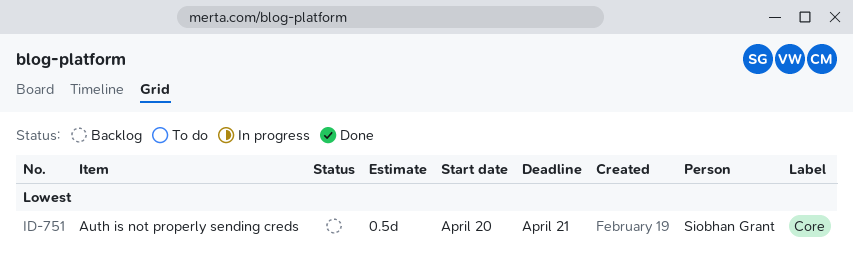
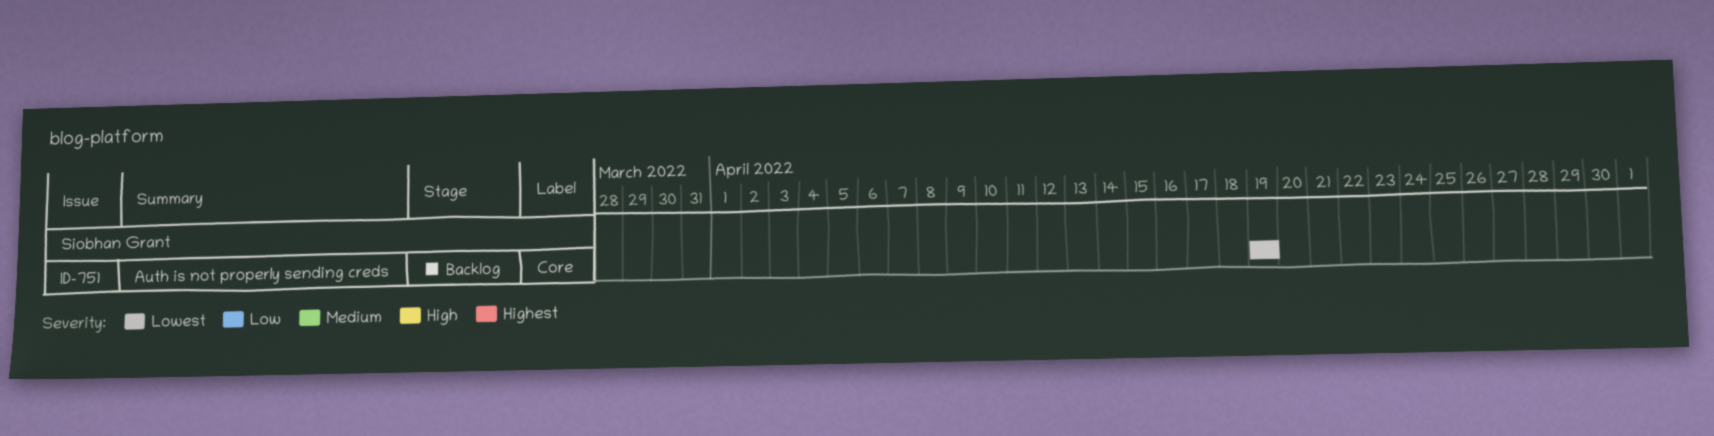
ID-751, start: Apr 20 -> Apr 19
ID-751, due: Apr 21 -> Apr 19

